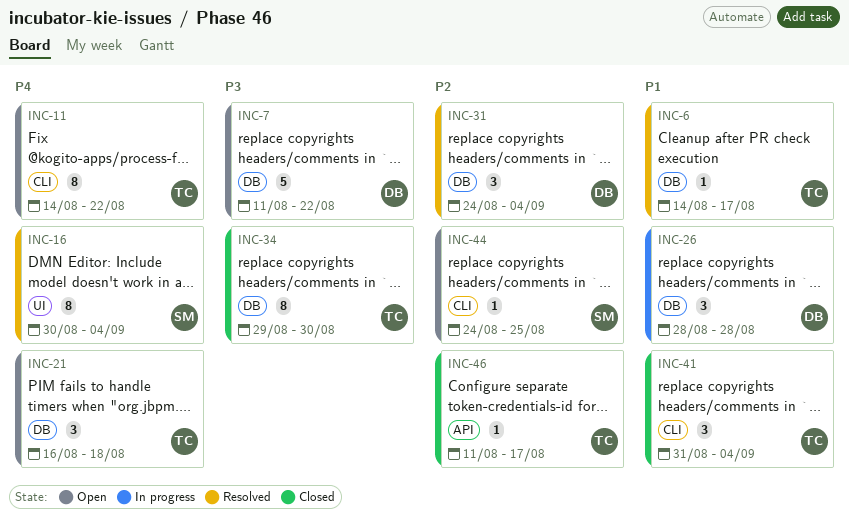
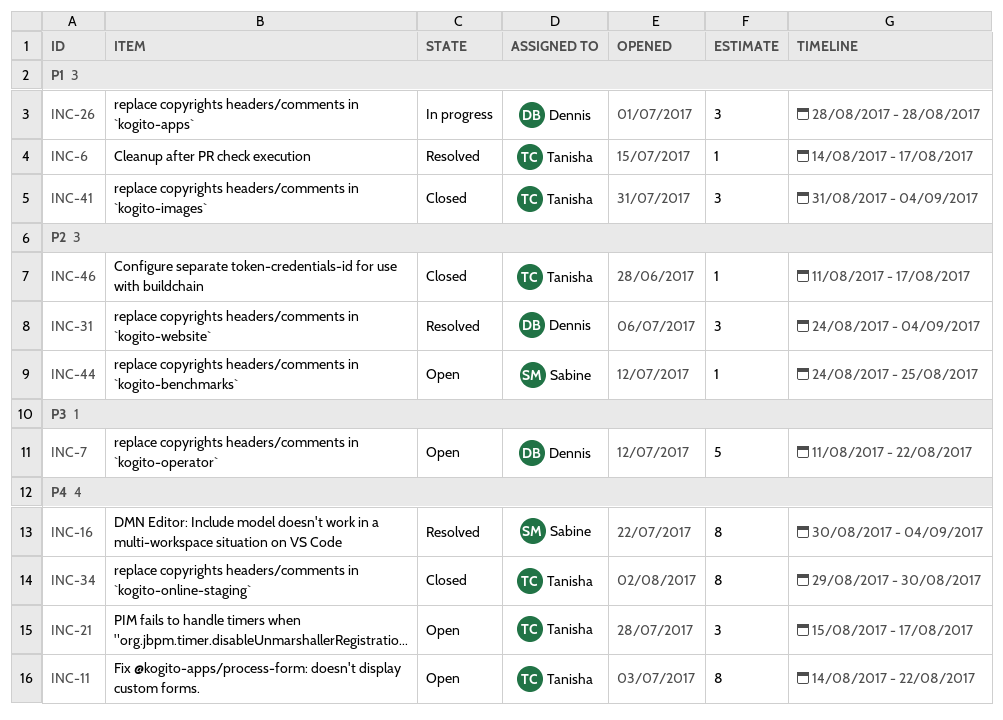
INC-21, start: Aug 16 -> Aug 15
INC-21, due: Aug 18 -> Aug 17
INC-34, priority: P3 -> P4

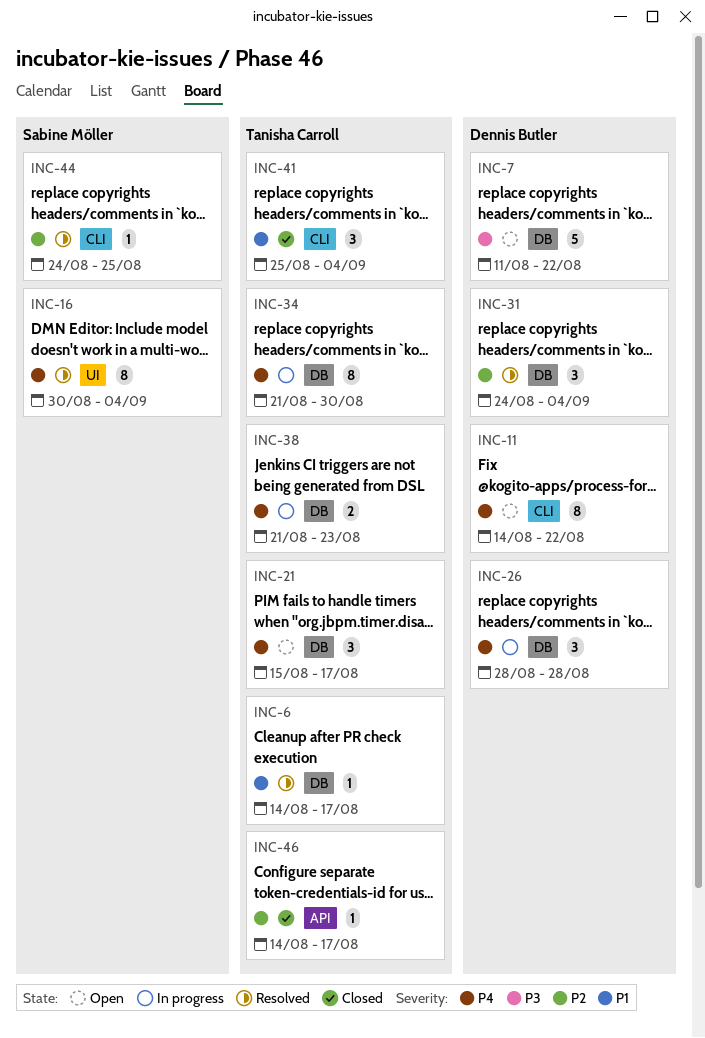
INC-11, owner: Tanisha Carroll -> Dennis Butler
INC-26, priority: P1 -> P4
INC-34, status: Closed -> In progress
INC-34, start: Aug 29 -> Aug 21
INC-38: none -> present
INC-41, start: Aug 31 -> Aug 25
INC-44, status: Open -> Resolved
INC-46, start: Aug 11 -> Aug 14

